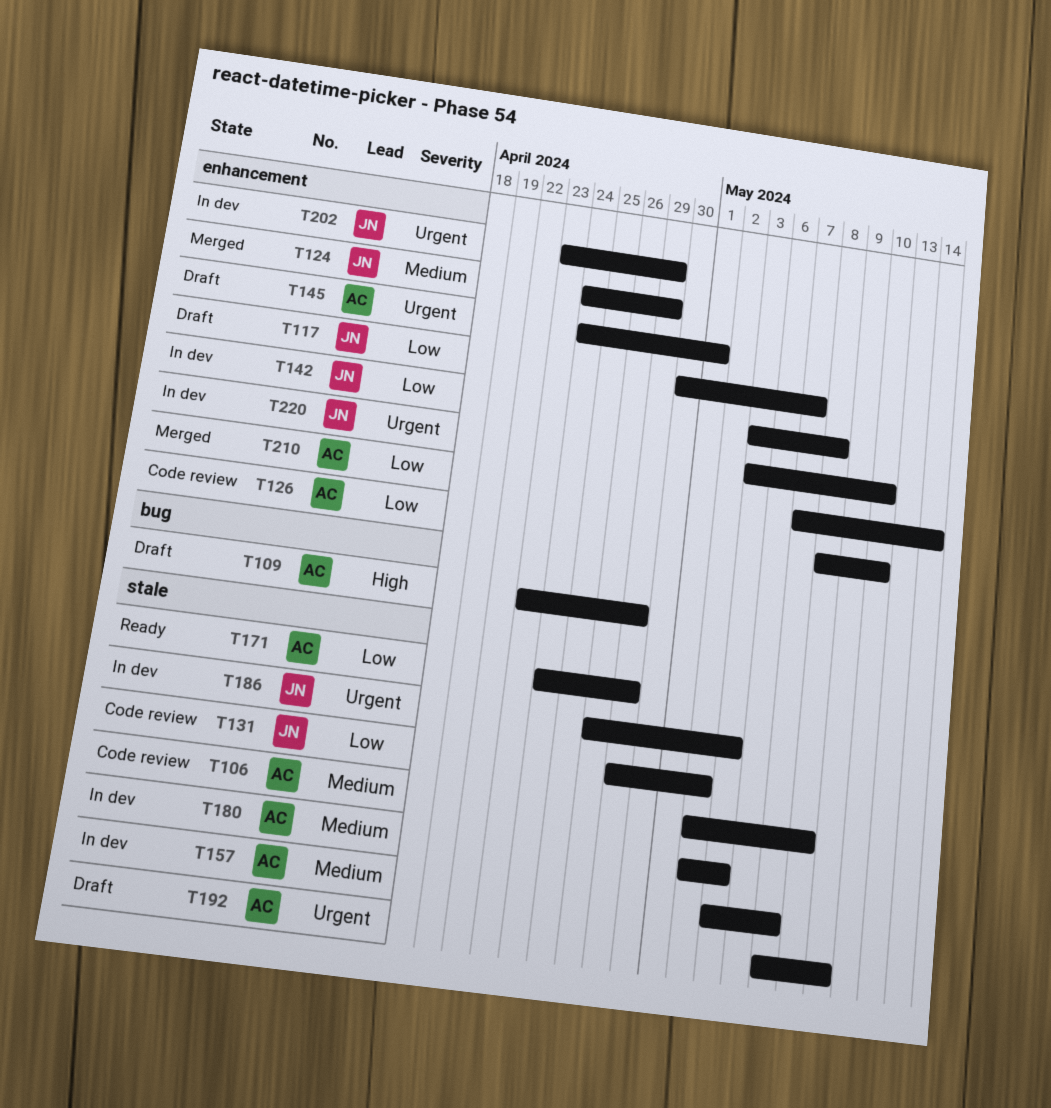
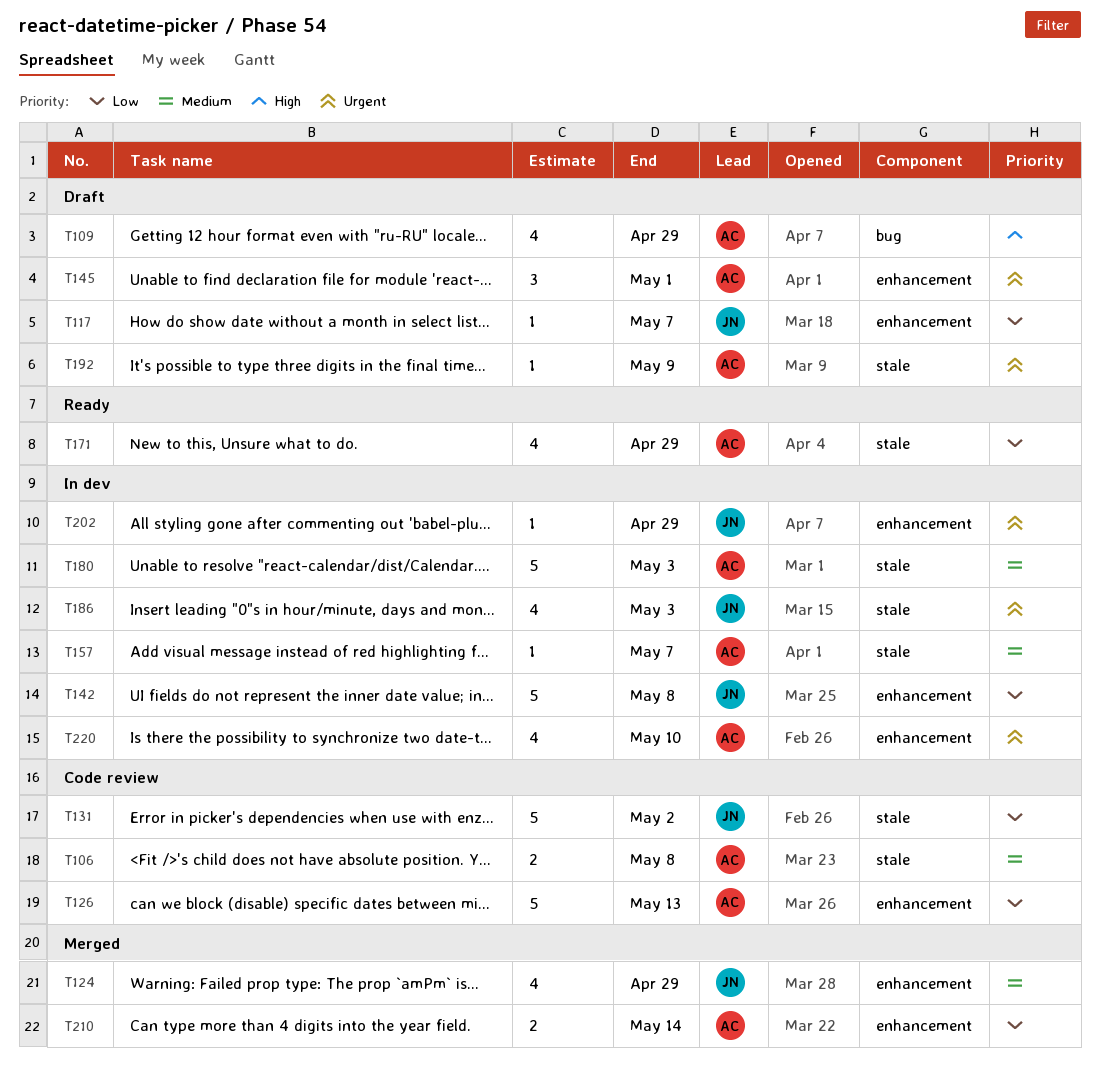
T126, due: May 10 -> May 13
T220, owner: JN -> AC

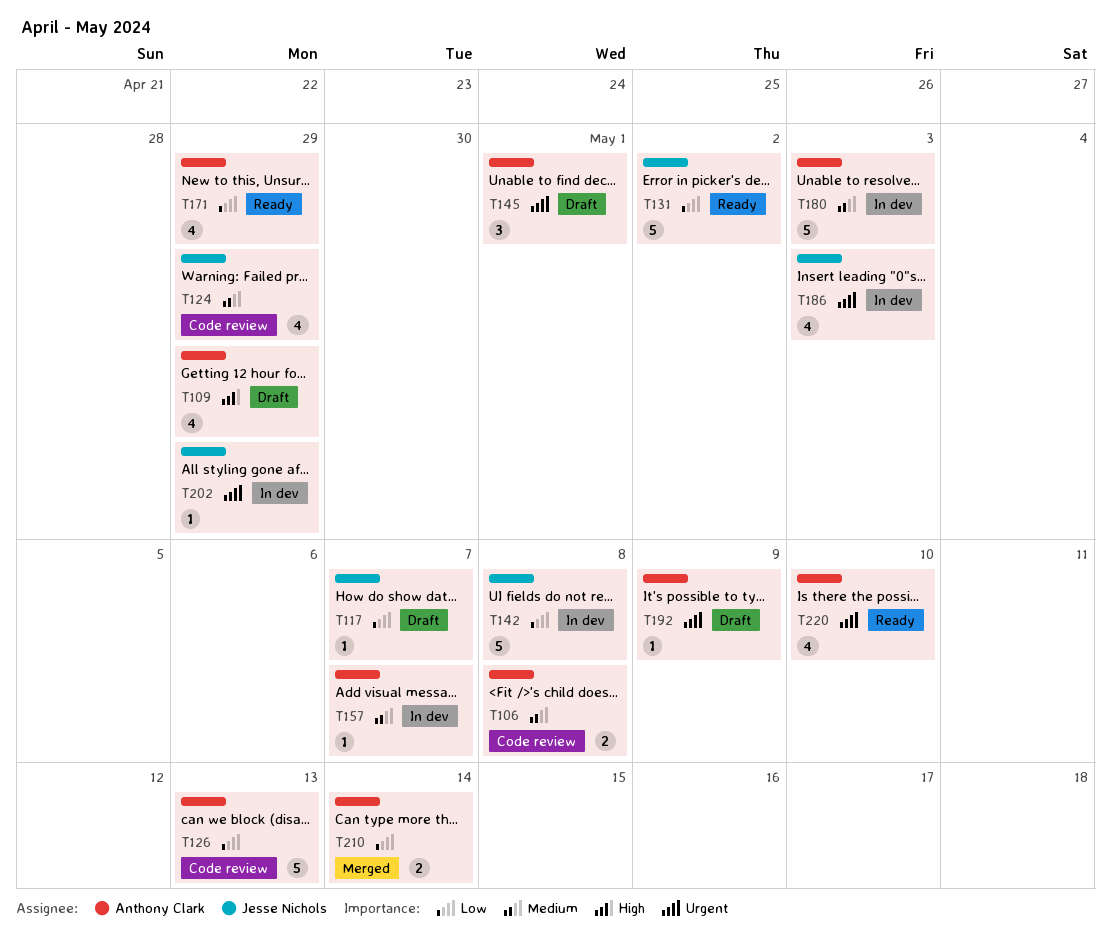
T124, status: Merged -> Code review
T131, status: Code review -> Ready
T220, status: In dev -> Ready

